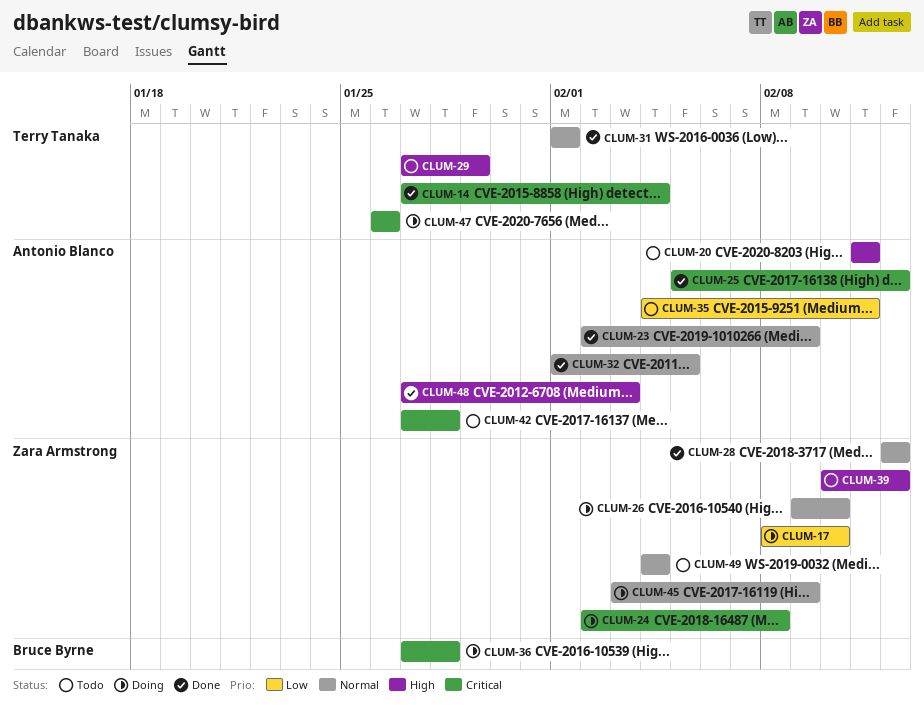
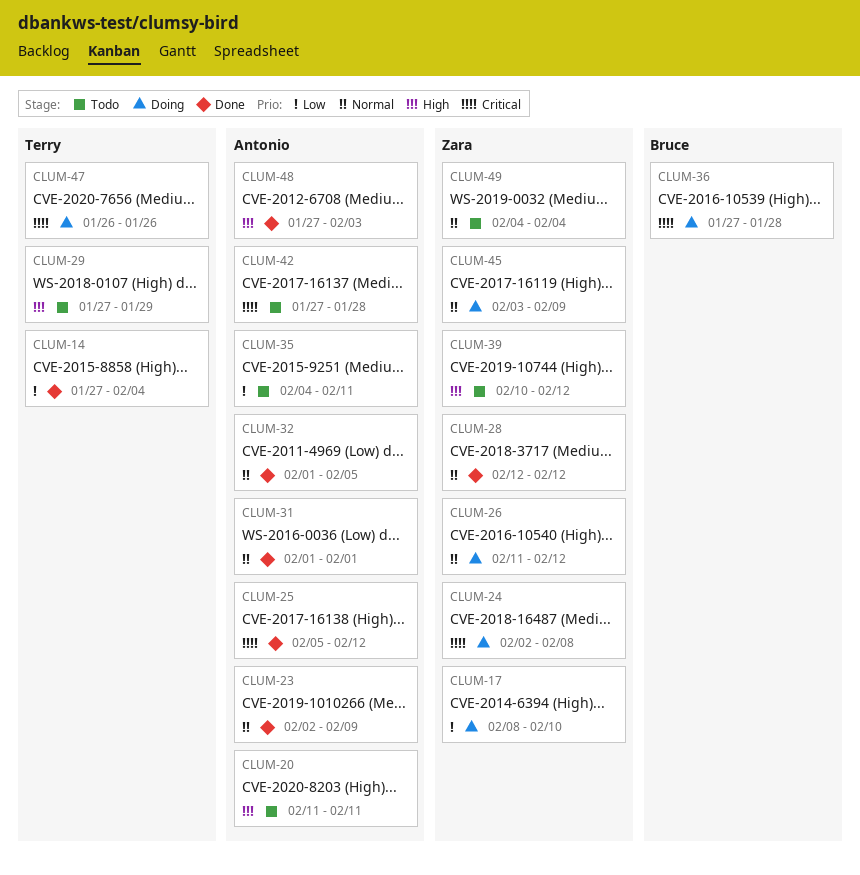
CLUM-14, priority: Critical -> Low
CLUM-26, start: Feb 9 -> Feb 11
CLUM-26, due: Feb 10 -> Feb 12
CLUM-31, owner: Terry Tanaka -> Antonio Blanco

